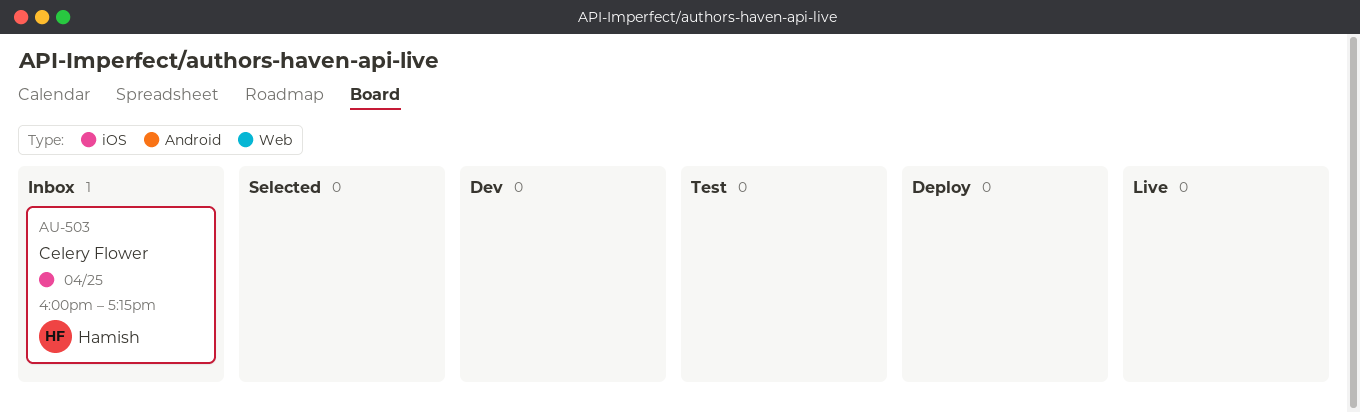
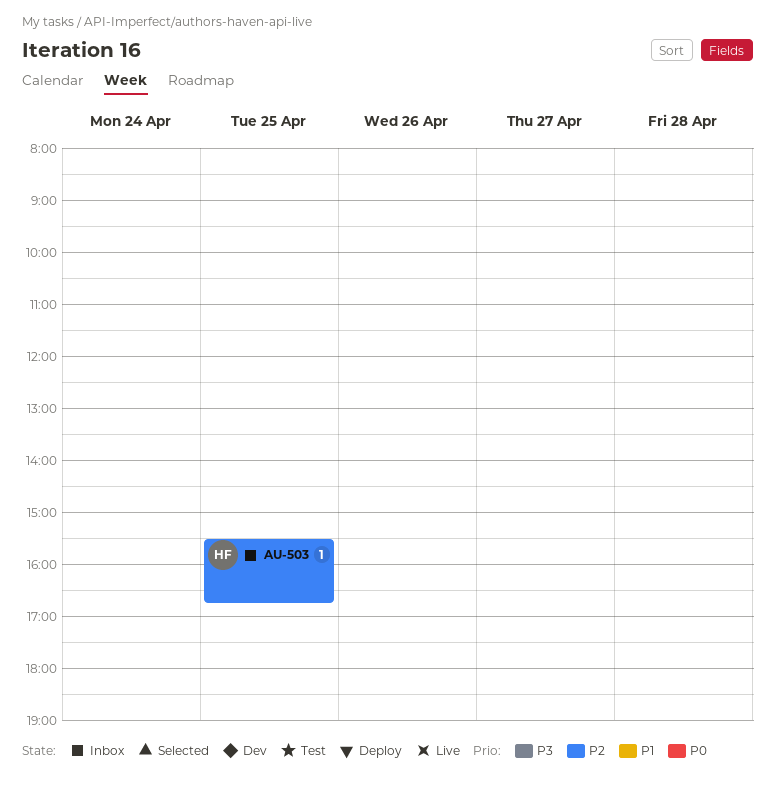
AU-503, begins: 16:00 -> 15:30
AU-503, ends: 17:15 -> 16:45

